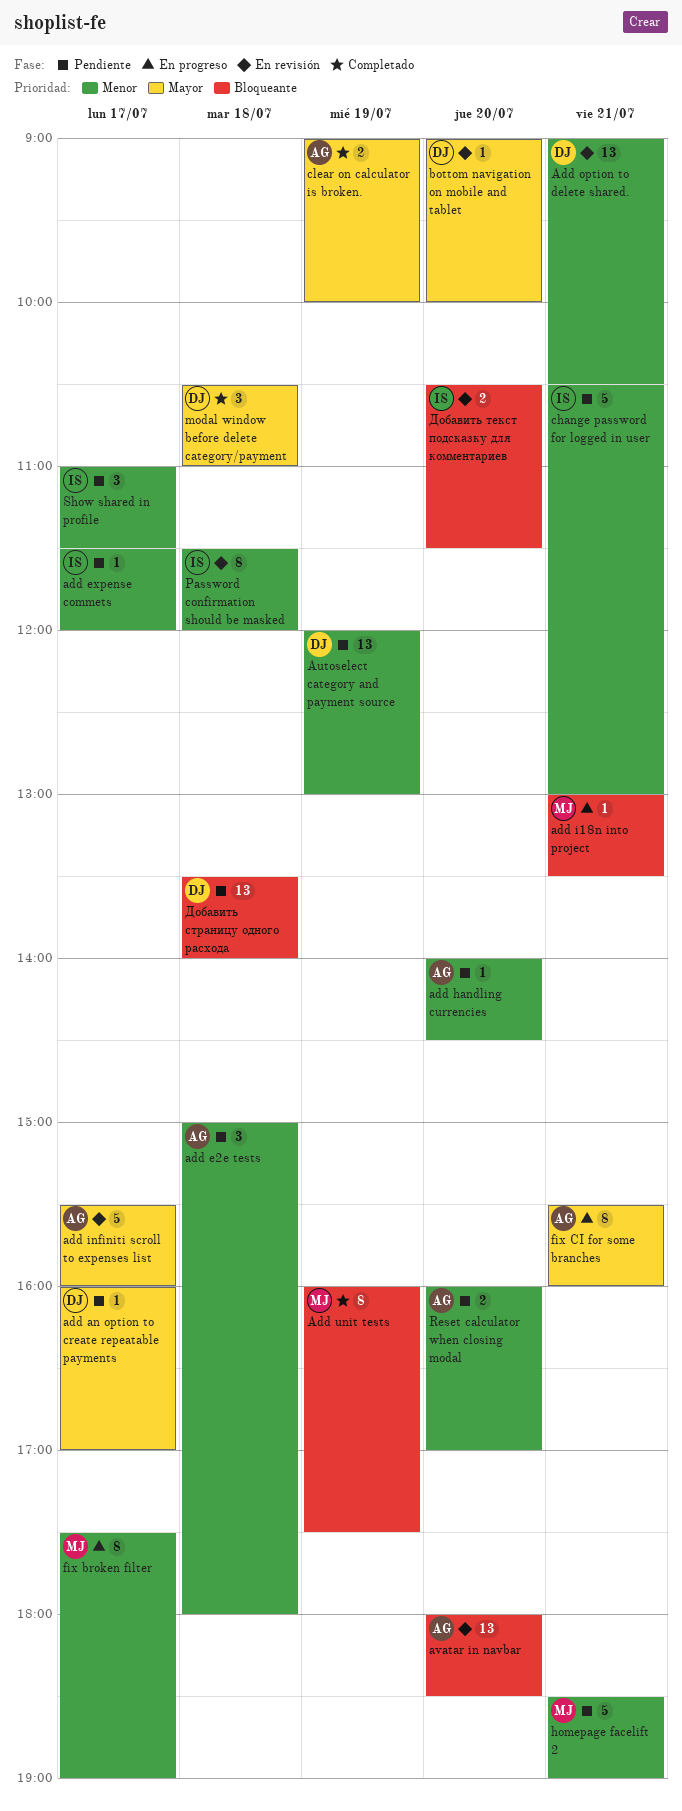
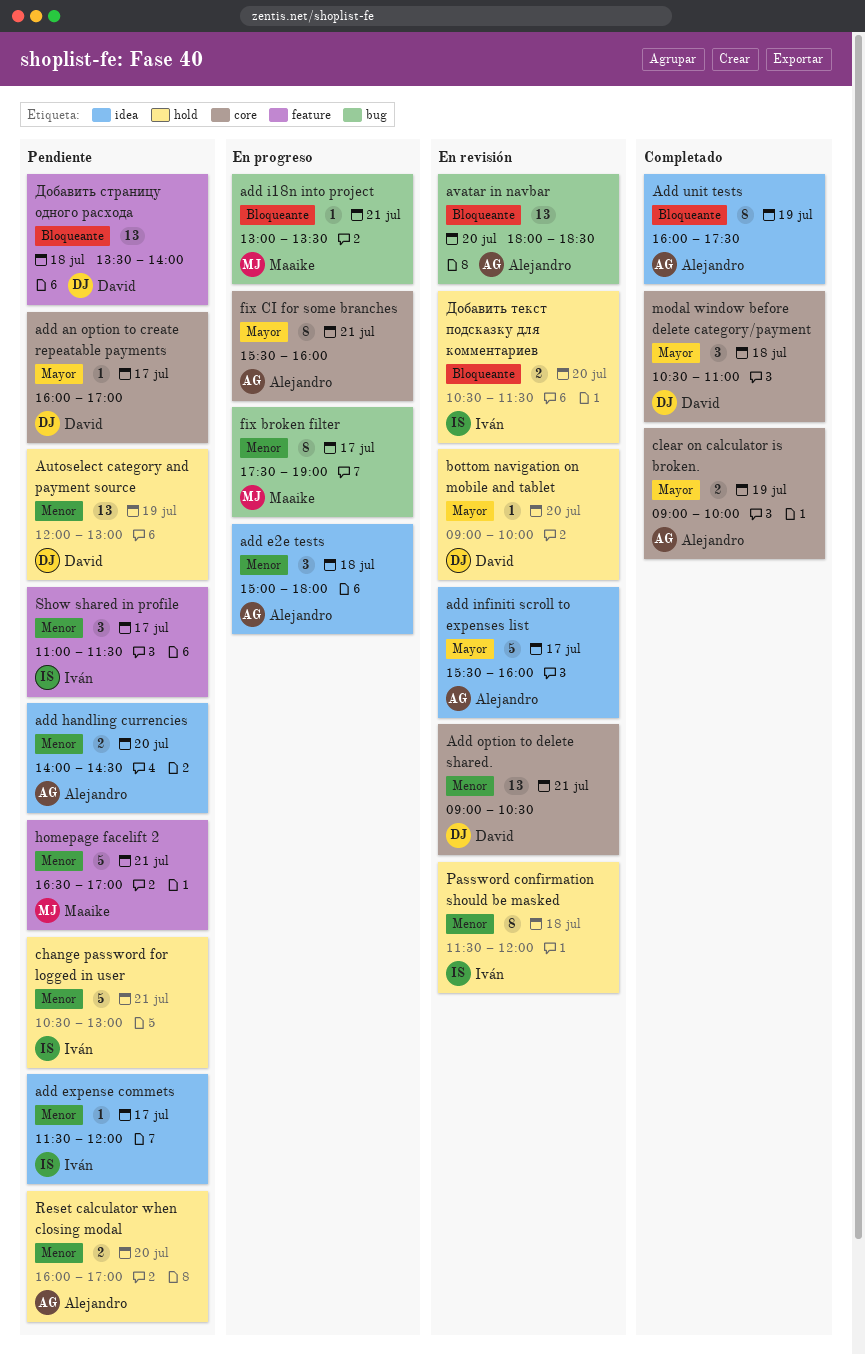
add e2e tests, status: Pendiente -> En progreso
add handling currencies, estimate: 1 -> 2
Add unit tests, owner: Maaike -> Alejandro
homepage facelift 2, begins: 18:30 -> 16:30
homepage facelift 2, ends: 19:00 -> 17:00

